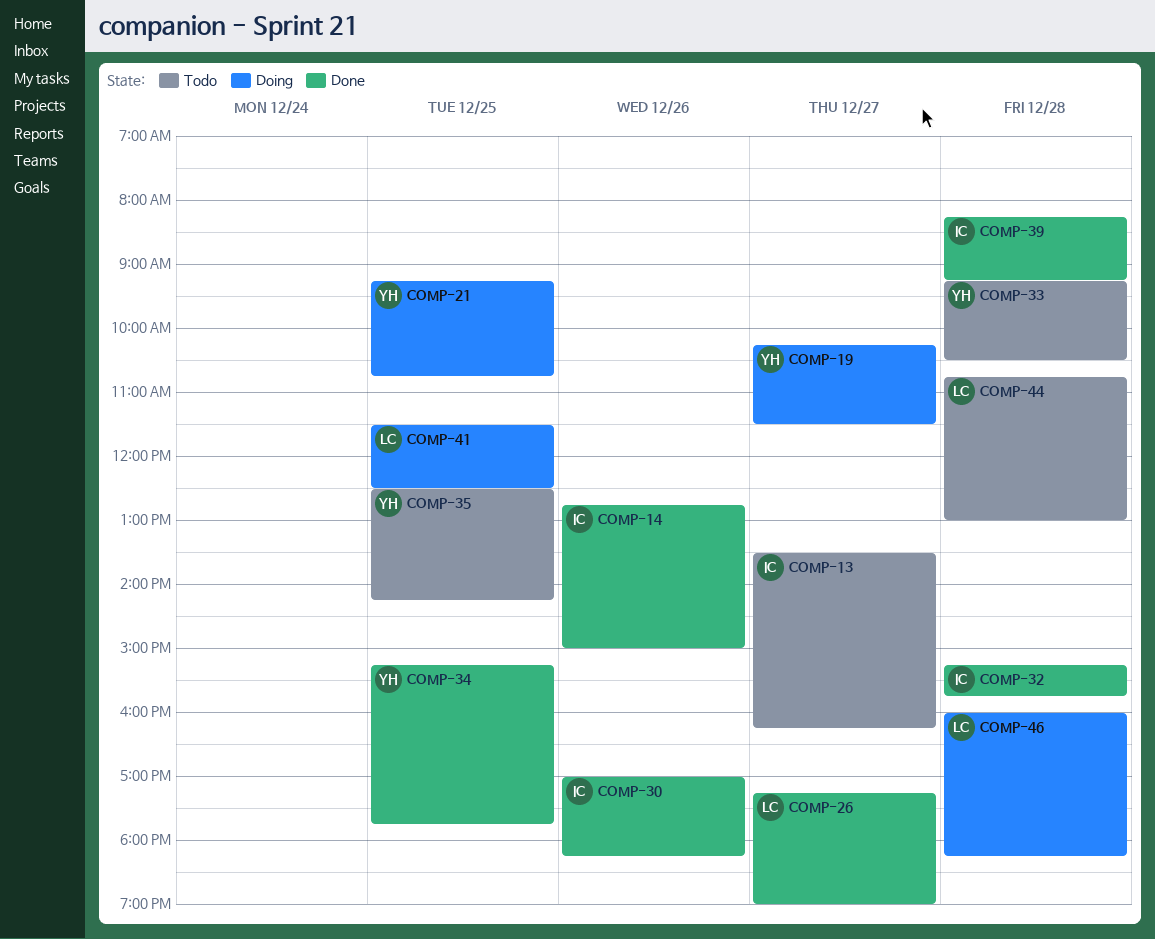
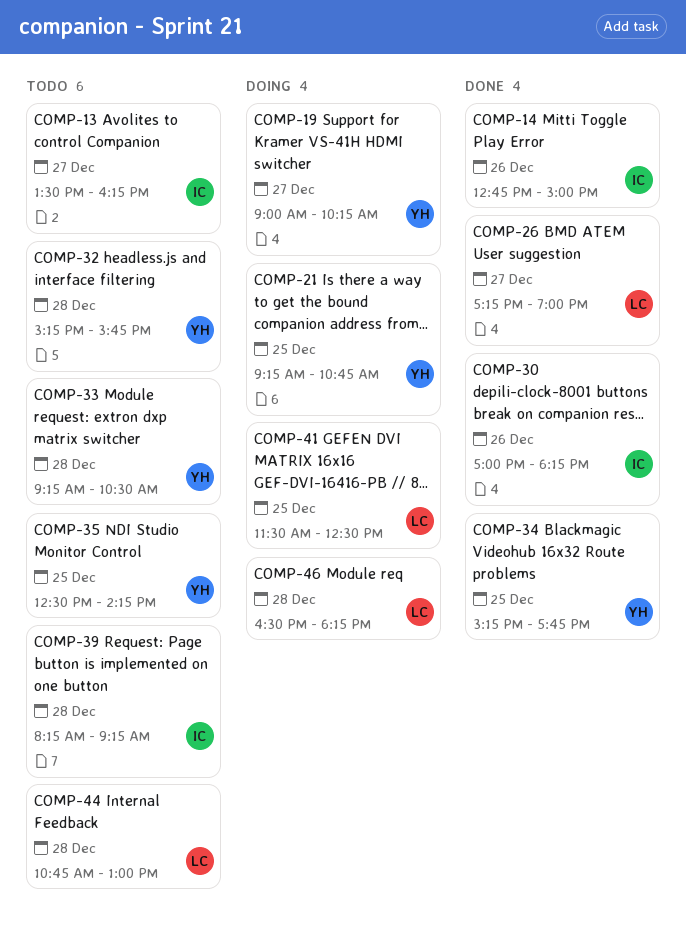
COMP-19, begins: 10:15 -> 09:00
COMP-19, ends: 11:30 -> 10:15
COMP-32, status: Done -> Todo
COMP-32, owner: IC -> YH
COMP-39, status: Done -> Todo
COMP-46, begins: 16:00 -> 16:30

